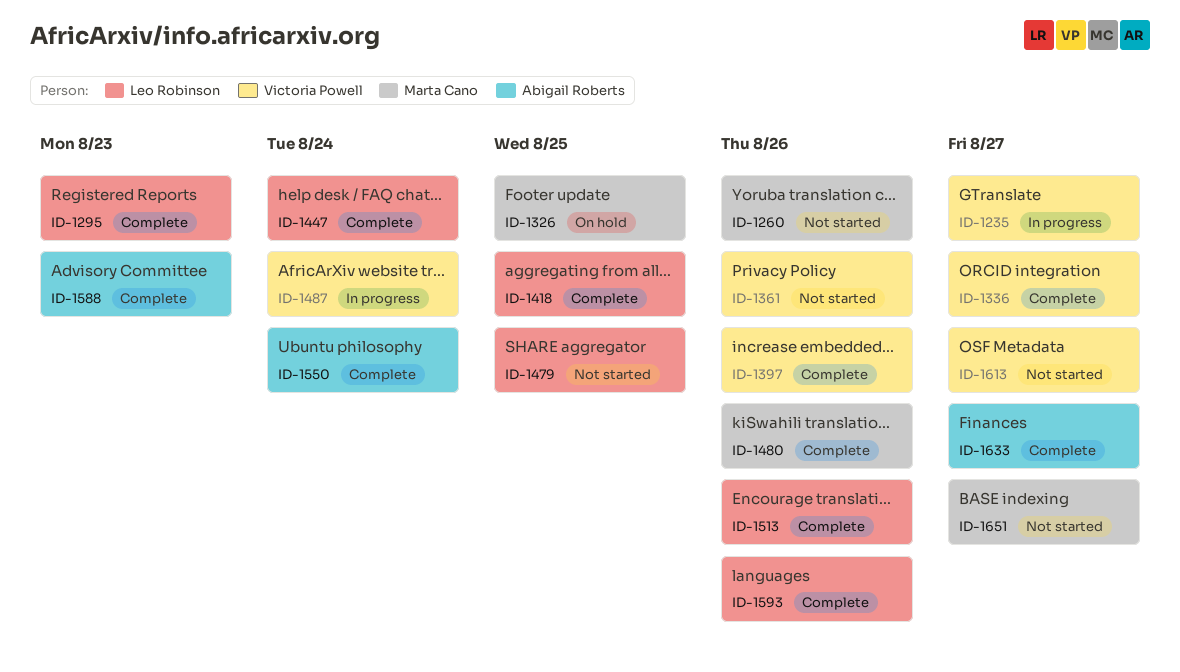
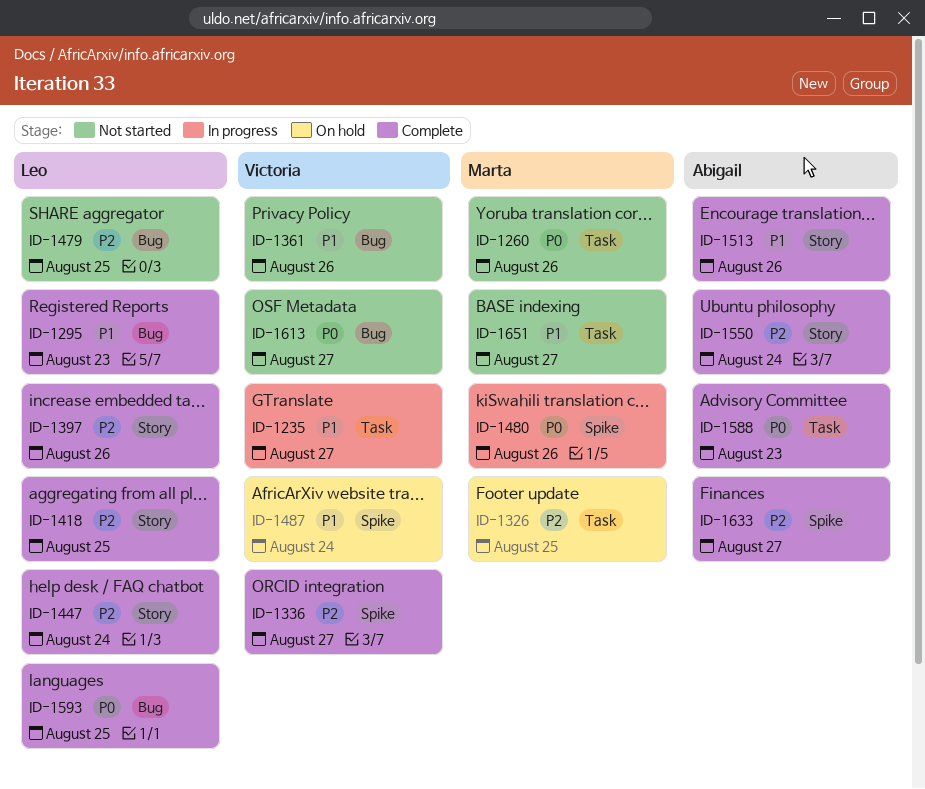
ID-1397, owner: Victoria Powell -> Leo Robinson
ID-1480, status: Complete -> In progress
ID-1487, status: In progress -> On hold
ID-1513, owner: Leo Robinson -> Abigail Roberts
ID-1593, due: Aug 26 -> Aug 25

